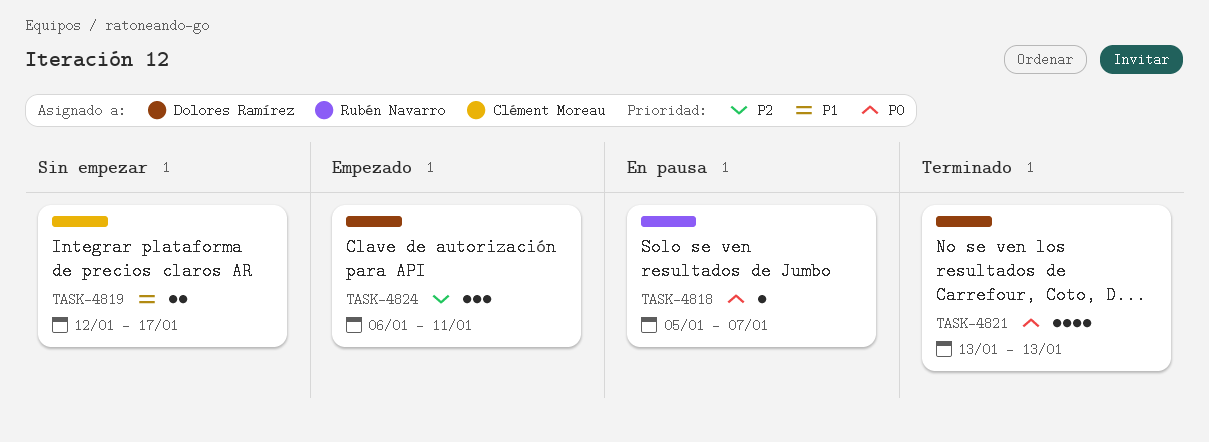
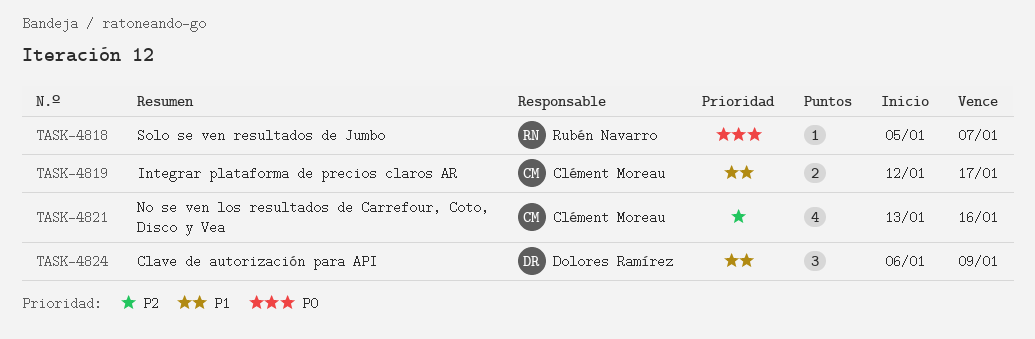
TASK-4821, owner: Dolores Ramírez -> Clément Moreau
TASK-4821, priority: P0 -> P2
TASK-4821, due: Jan 13 -> Jan 16
TASK-4824, priority: P2 -> P1
TASK-4824, due: Jan 11 -> Jan 9

